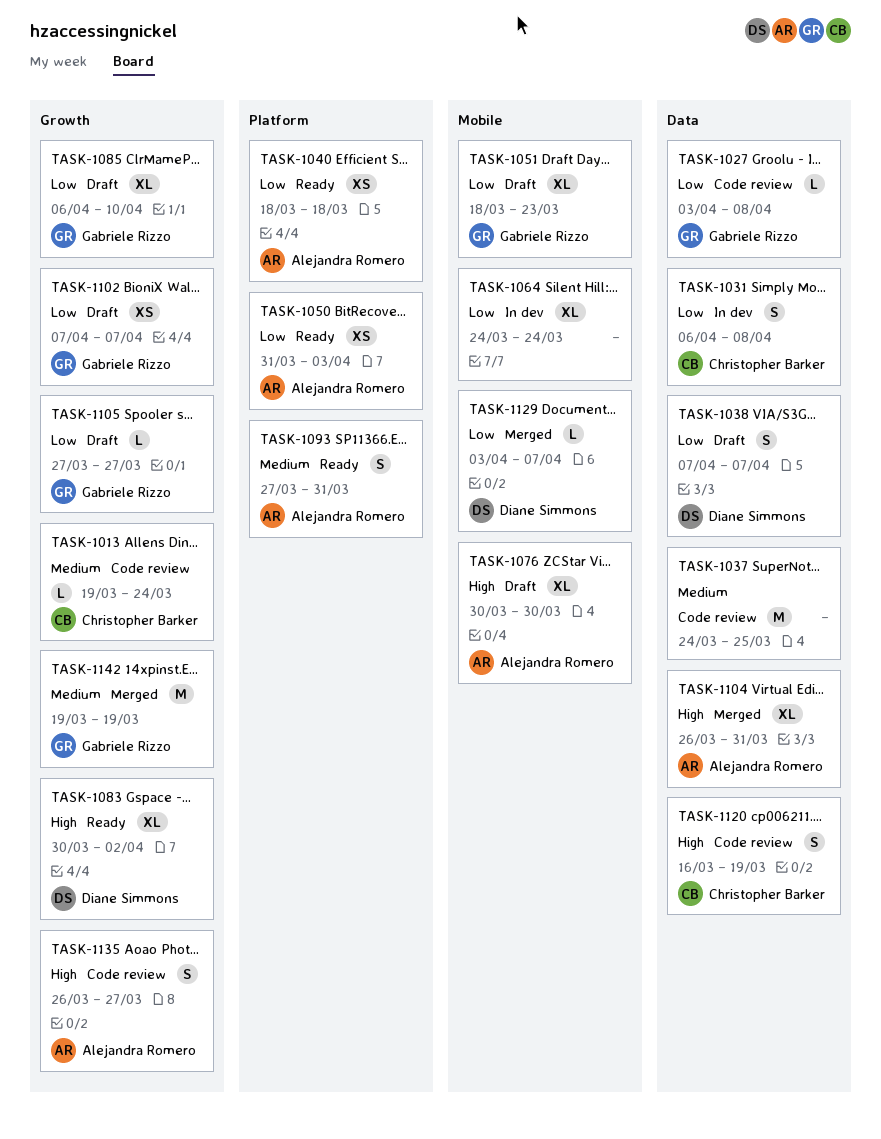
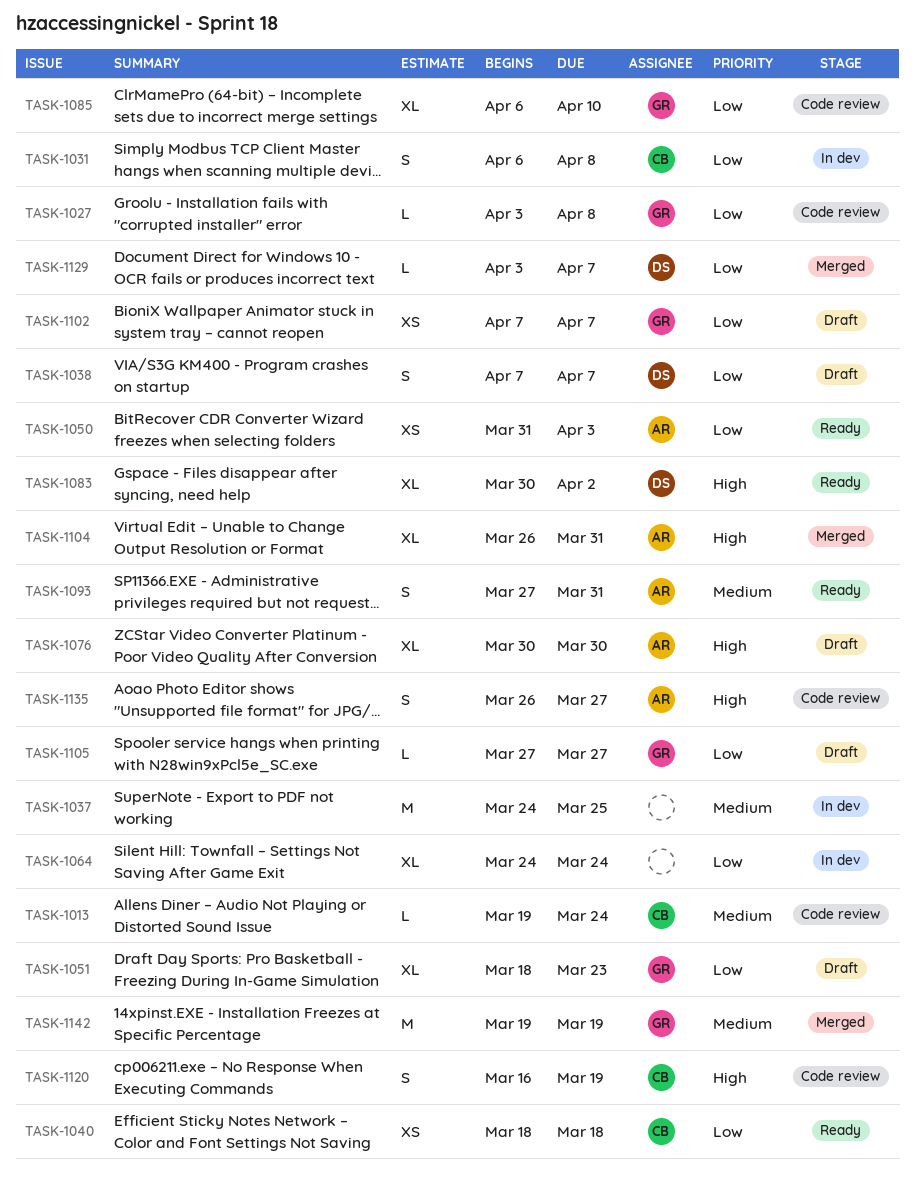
TASK-1037, status: Code review -> In dev
TASK-1040, owner: Alejandra Romero -> Christopher Barker
TASK-1085, status: Draft -> Code review

